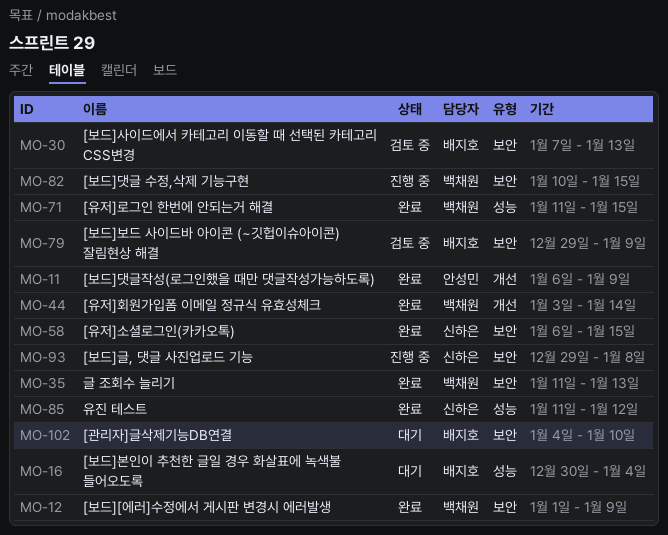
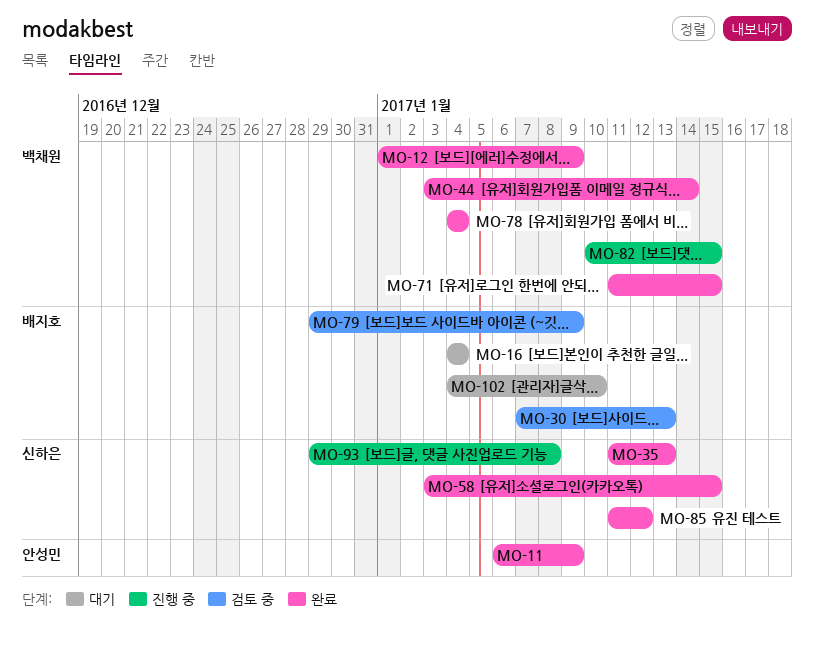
MO-16, start: Dec 30 -> Jan 4
MO-35, owner: 백채원 -> 신하은
MO-58, start: Jan 6 -> Jan 3
MO-78: none -> present

